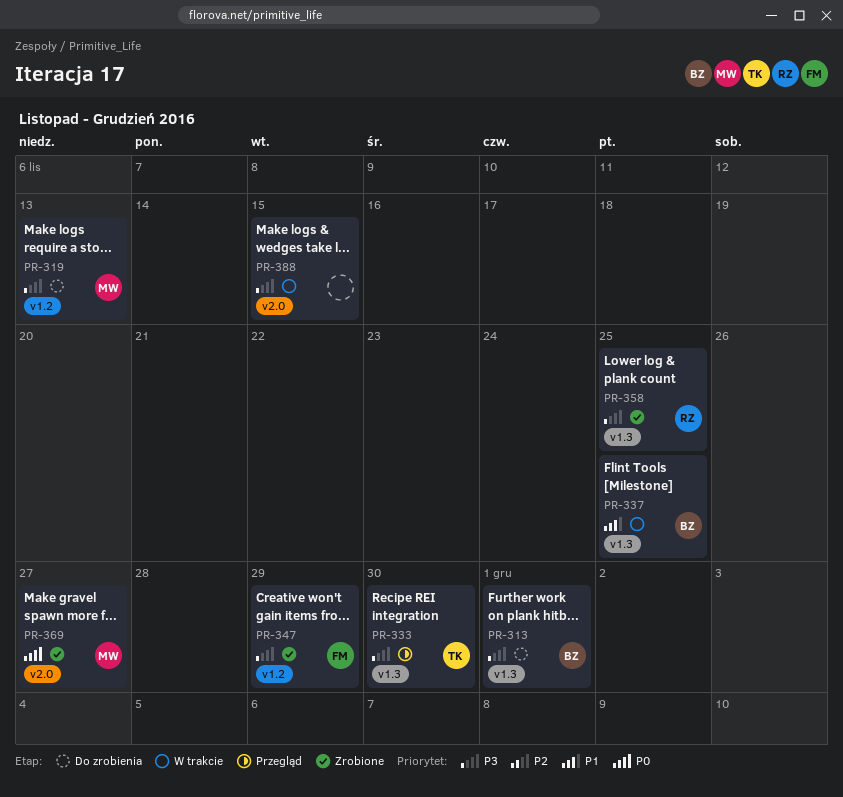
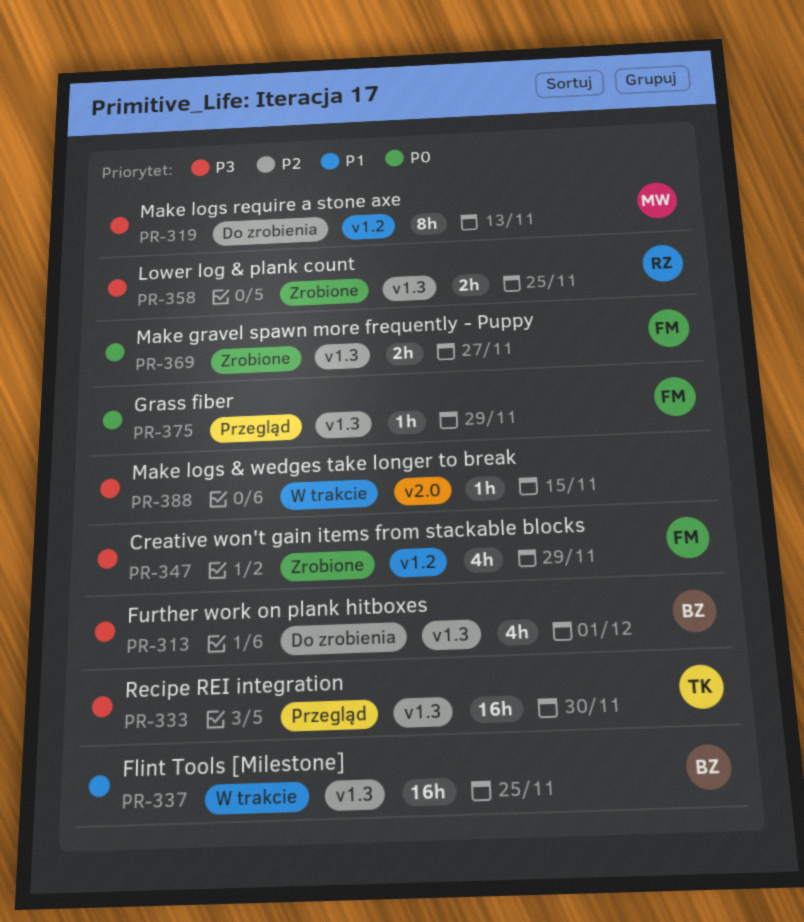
PR-369, owner: MW -> FM
PR-369, label: v2.0 -> v1.3
PR-375: none -> present

